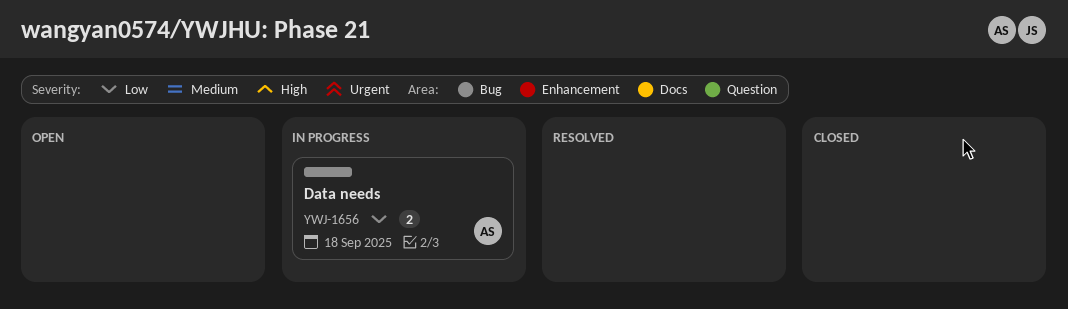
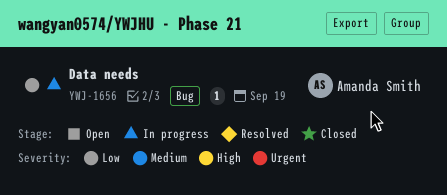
YWJ-1656, estimate: 2 -> 1
YWJ-1656, due: Sep 18 -> Sep 19

